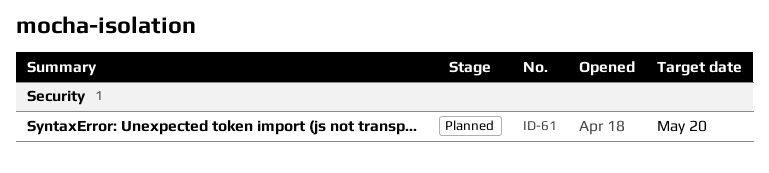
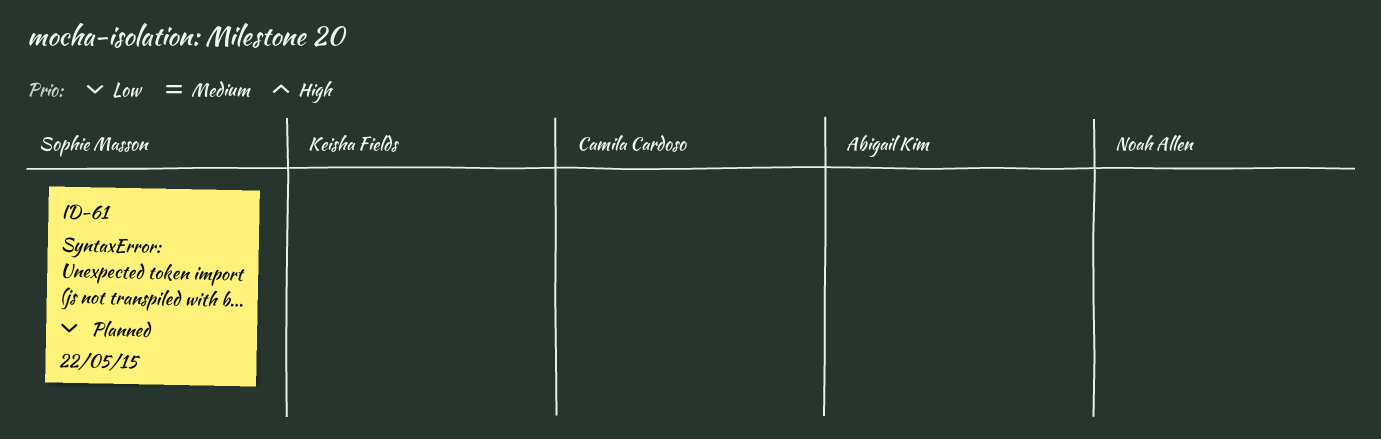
ID-61, due: May 20 -> May 22

